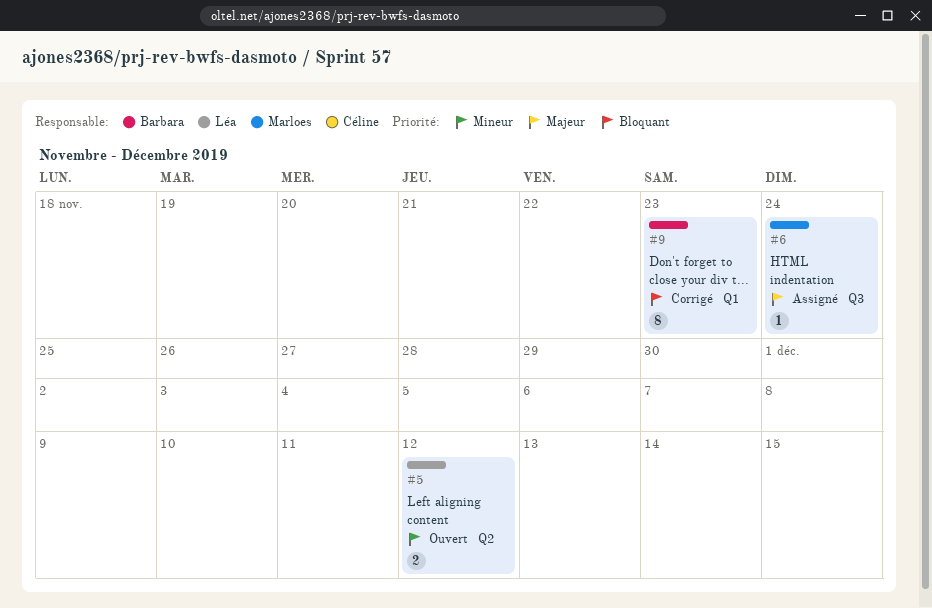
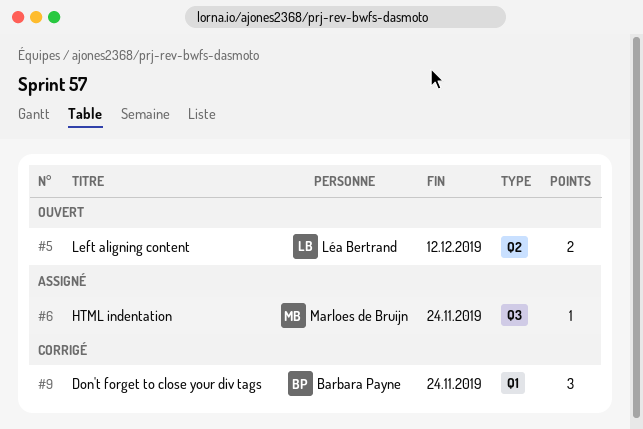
#9, estimate: 8 -> 3
#9, due: Nov 23 -> Nov 24

